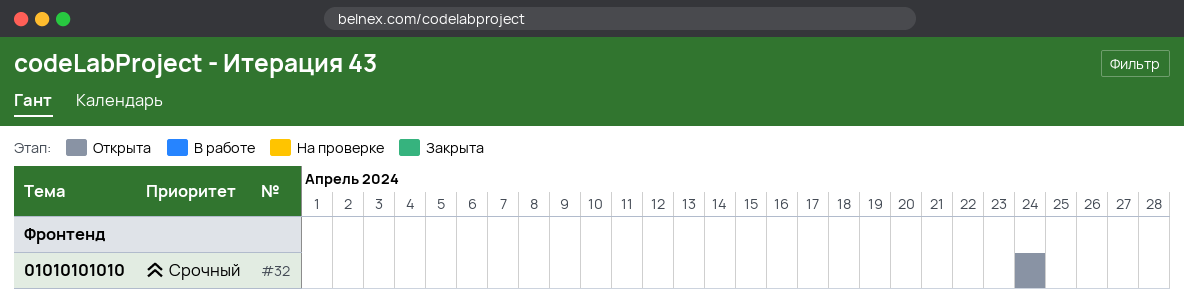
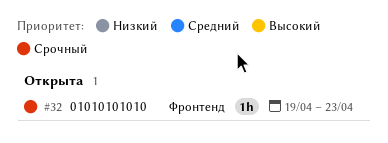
#32, start: Apr 24 -> Apr 19
#32, due: Apr 24 -> Apr 23

